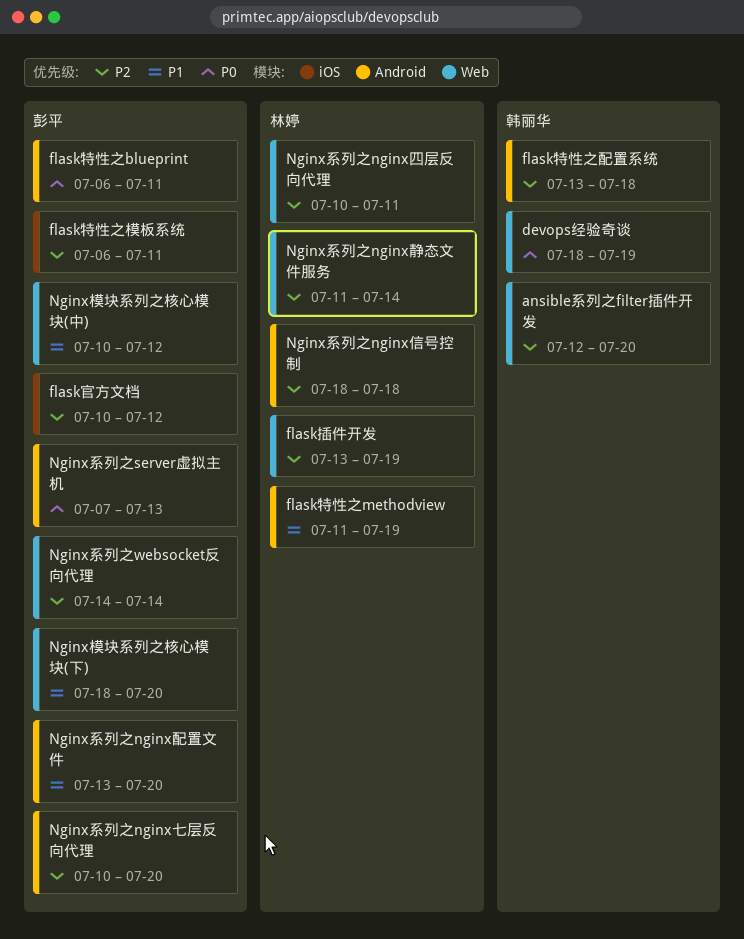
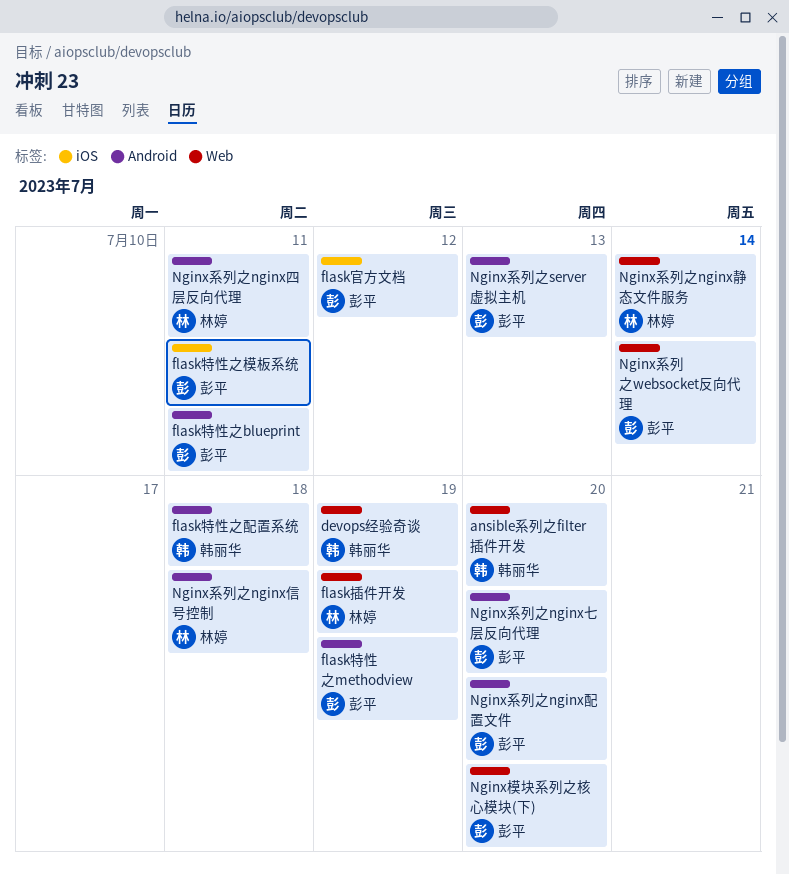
flask特性之methodview, owner: 林婷 -> 彭平
Nginx模块系列之核心模块(中): present -> none
Nginx系列之nginx四层反向代理, label: Web -> Android

